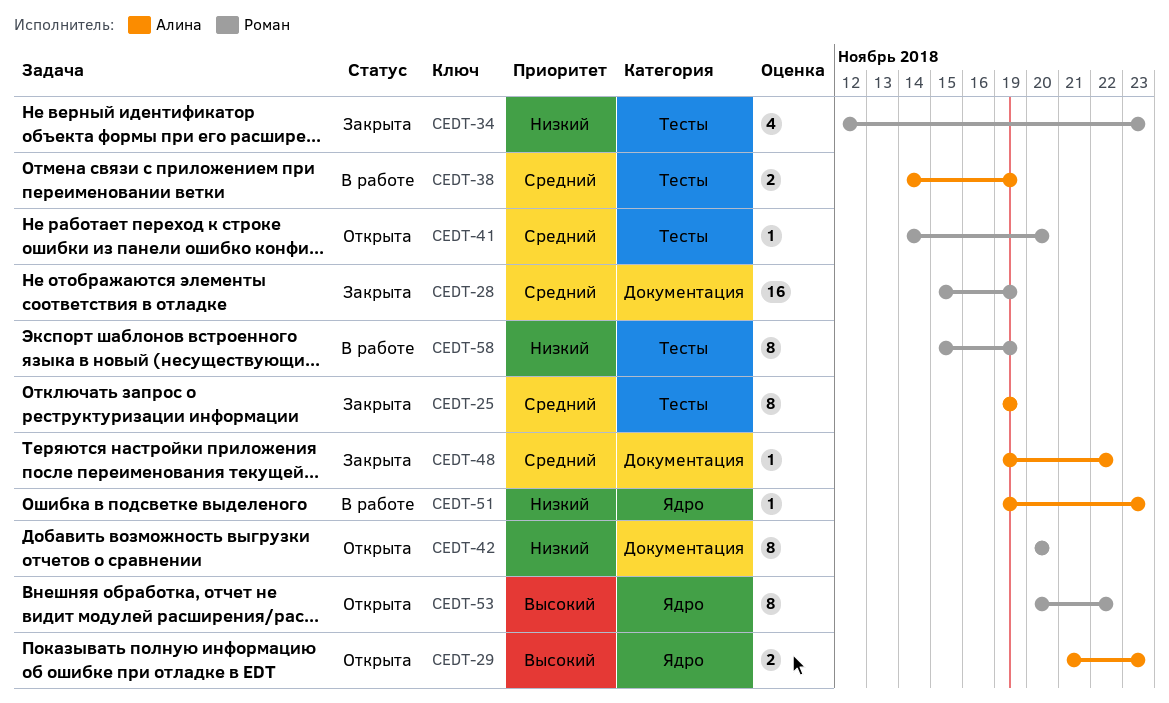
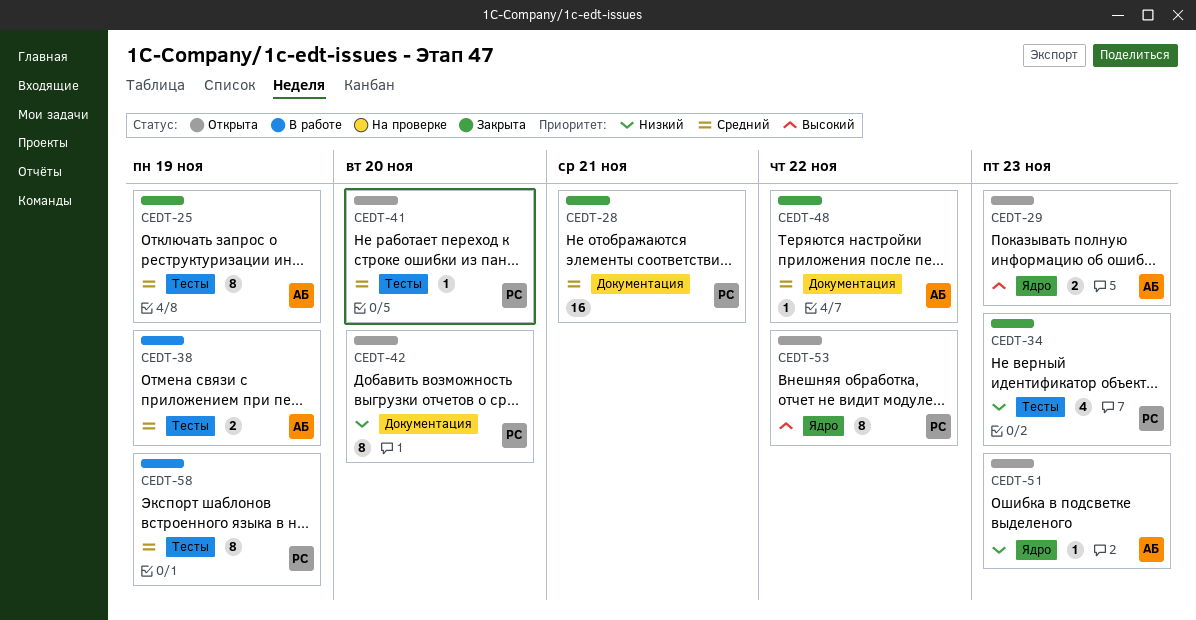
CEDT-28, due: Nov 19 -> Nov 21
CEDT-51, status: В работе -> Открыта
CEDT-58, priority: Низкий -> Средний

